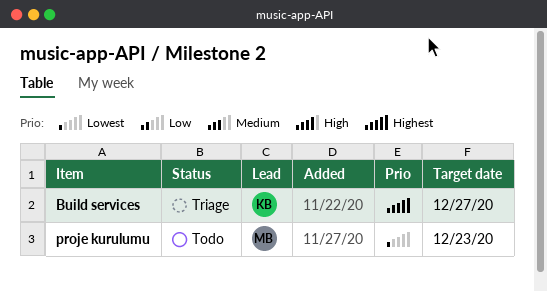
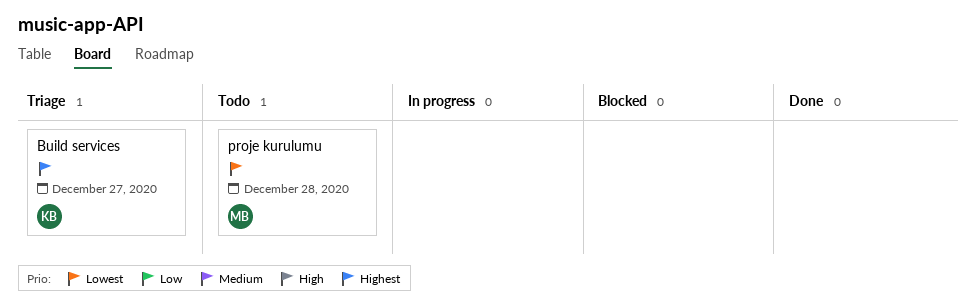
proje kurulumu, due: Dec 23 -> Dec 28

